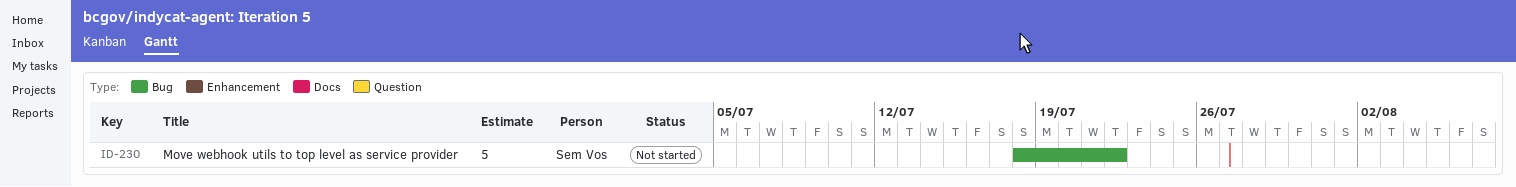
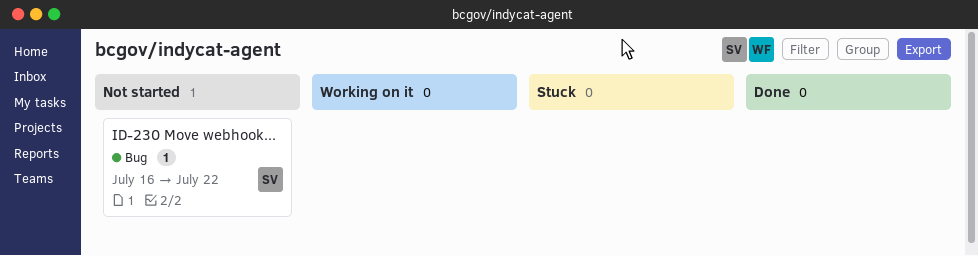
ID-230, estimate: 5 -> 1
ID-230, start: Jul 18 -> Jul 16

